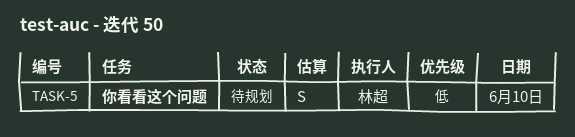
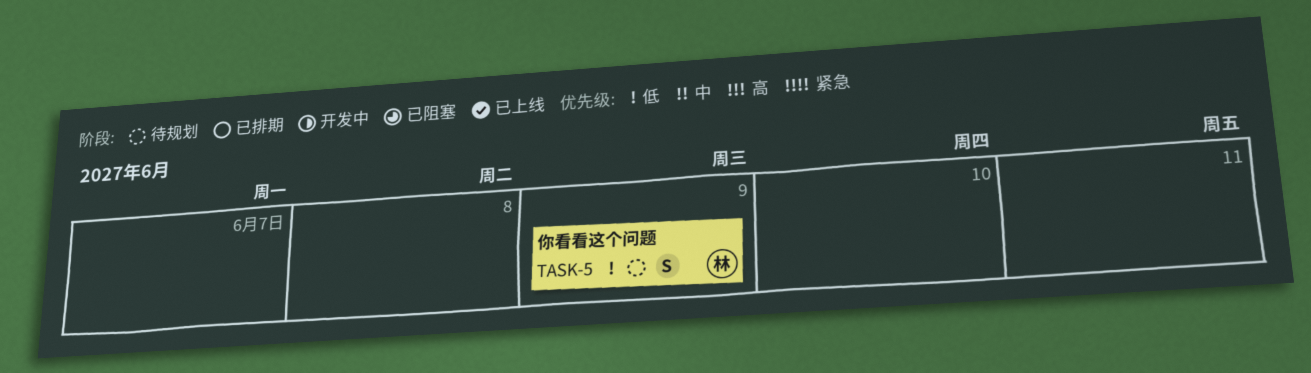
TASK-5, day: Jun 10 -> Jun 9

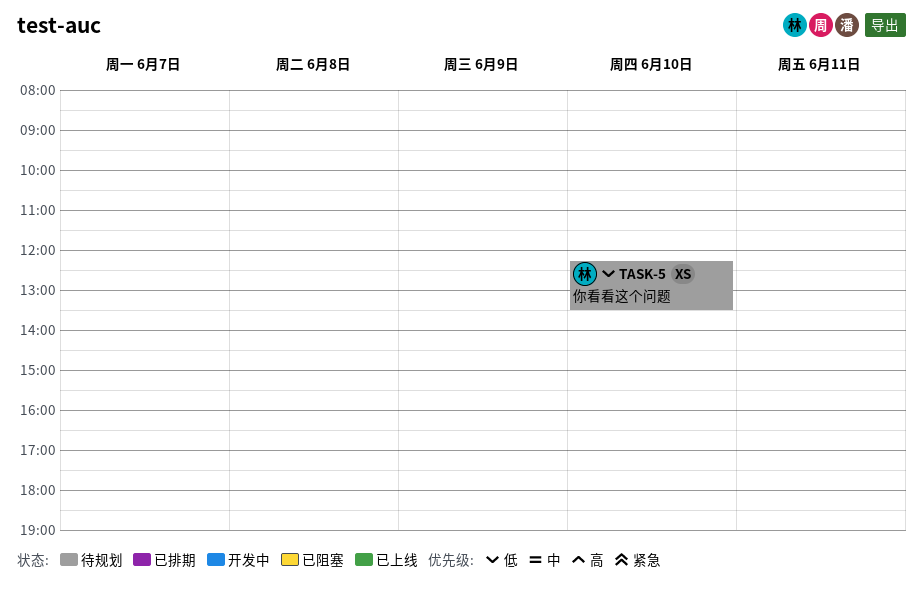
TASK-5, estimate: S -> XS
TASK-5, day: Jun 9 -> Jun 10

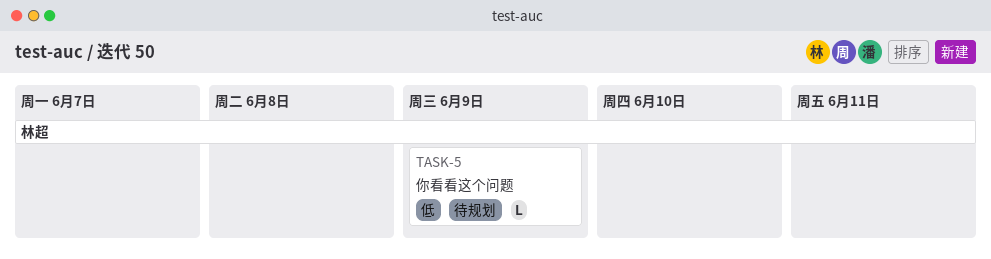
TASK-5, estimate: XS -> L
TASK-5, day: Jun 10 -> Jun 9

